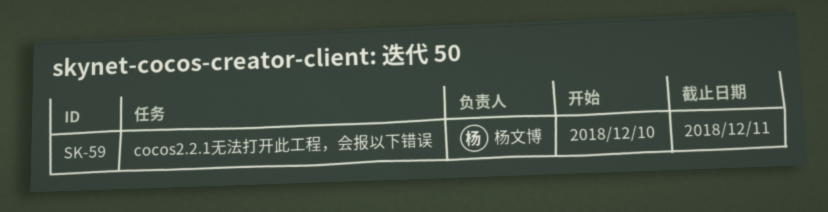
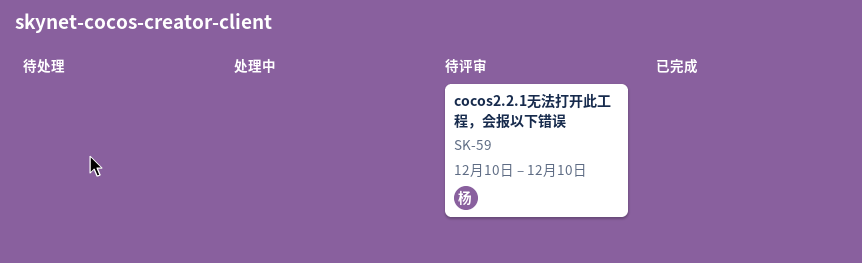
SK-59, due: Dec 11 -> Dec 10

